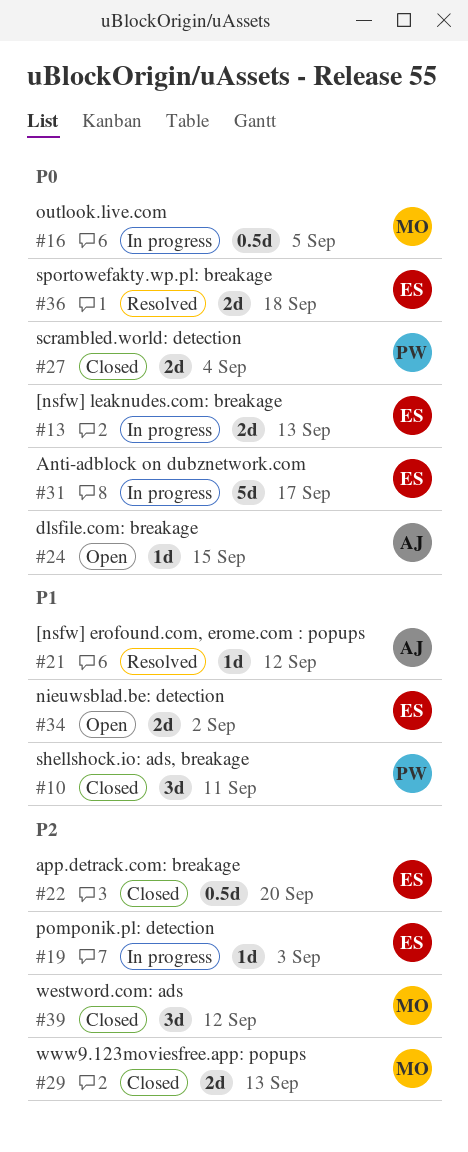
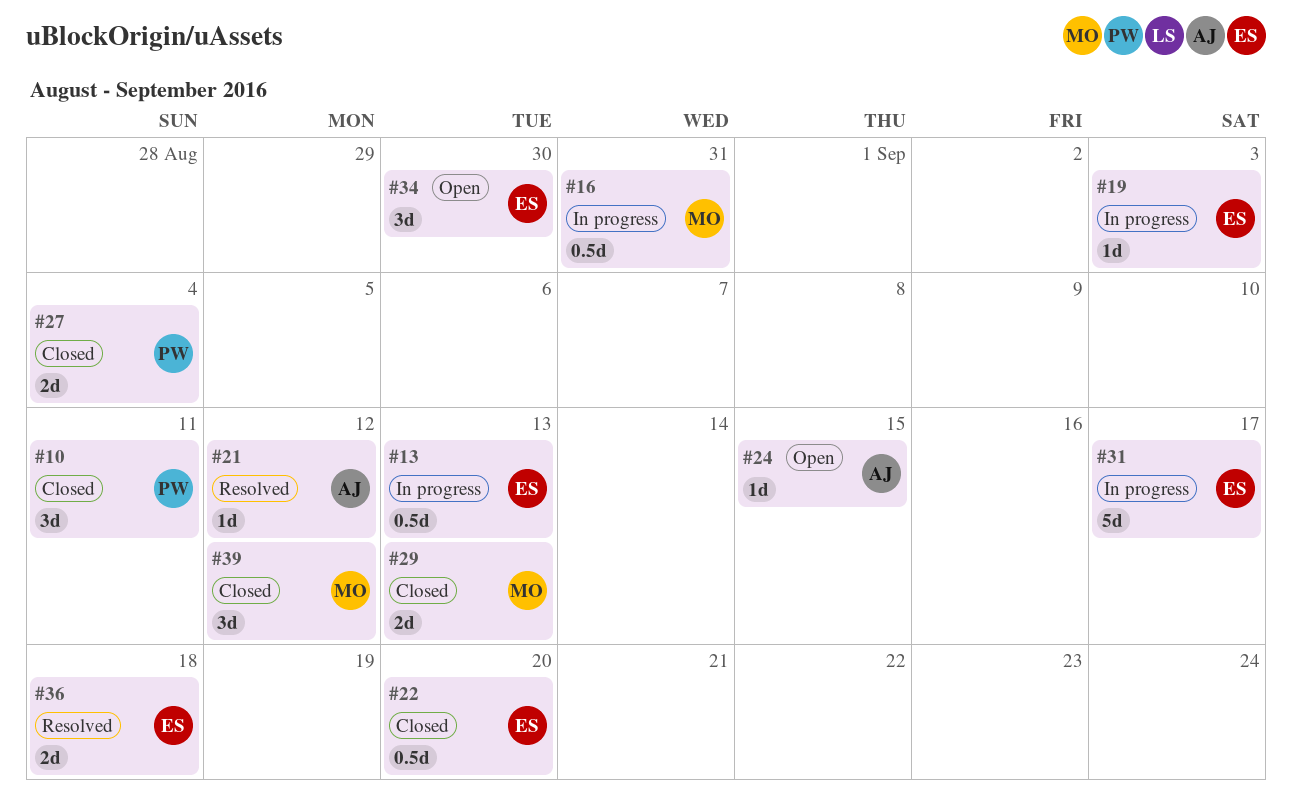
#13, estimate: 2d -> 0.5d
#16, due: Sep 5 -> Aug 31
#34, estimate: 2d -> 3d
#34, due: Sep 2 -> Aug 30

